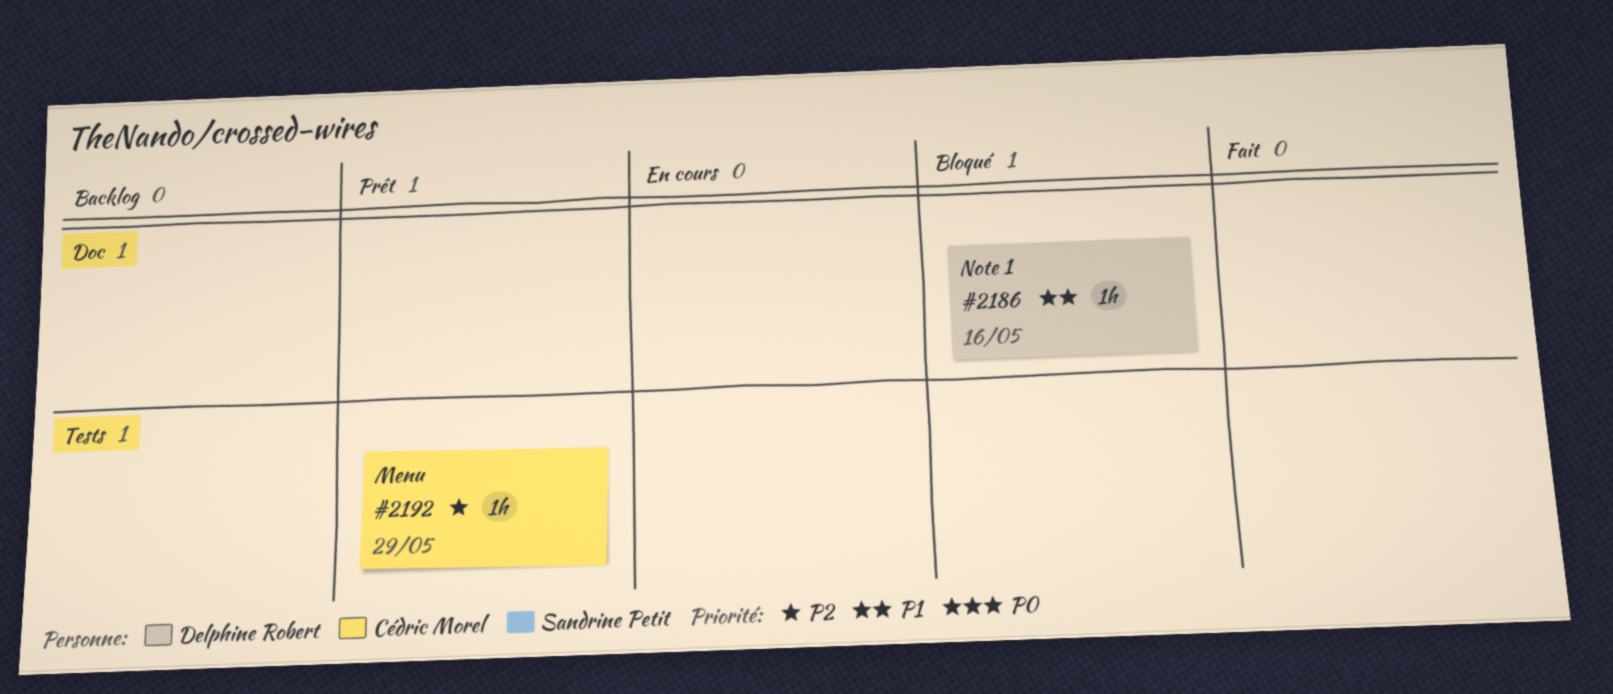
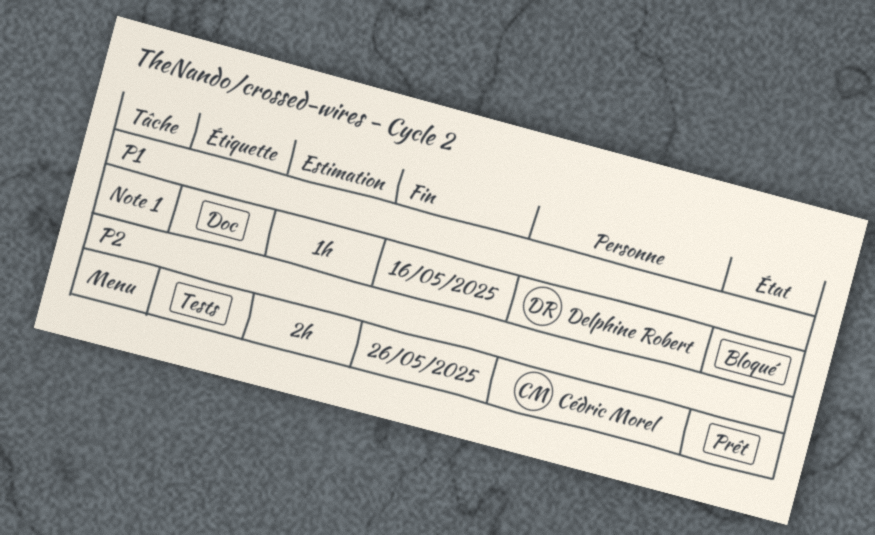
Menu, estimate: 1h -> 2h
Menu, due: May 29 -> May 26

